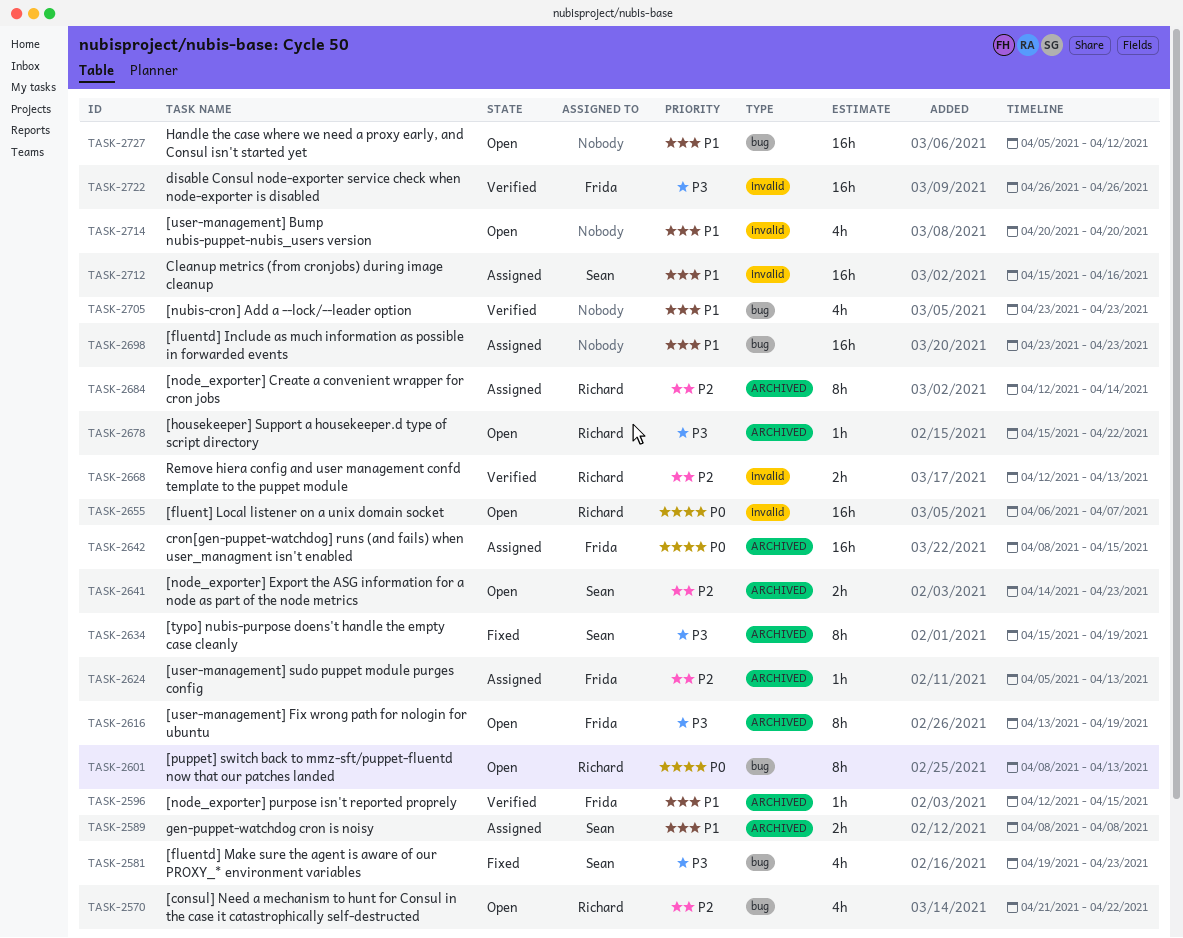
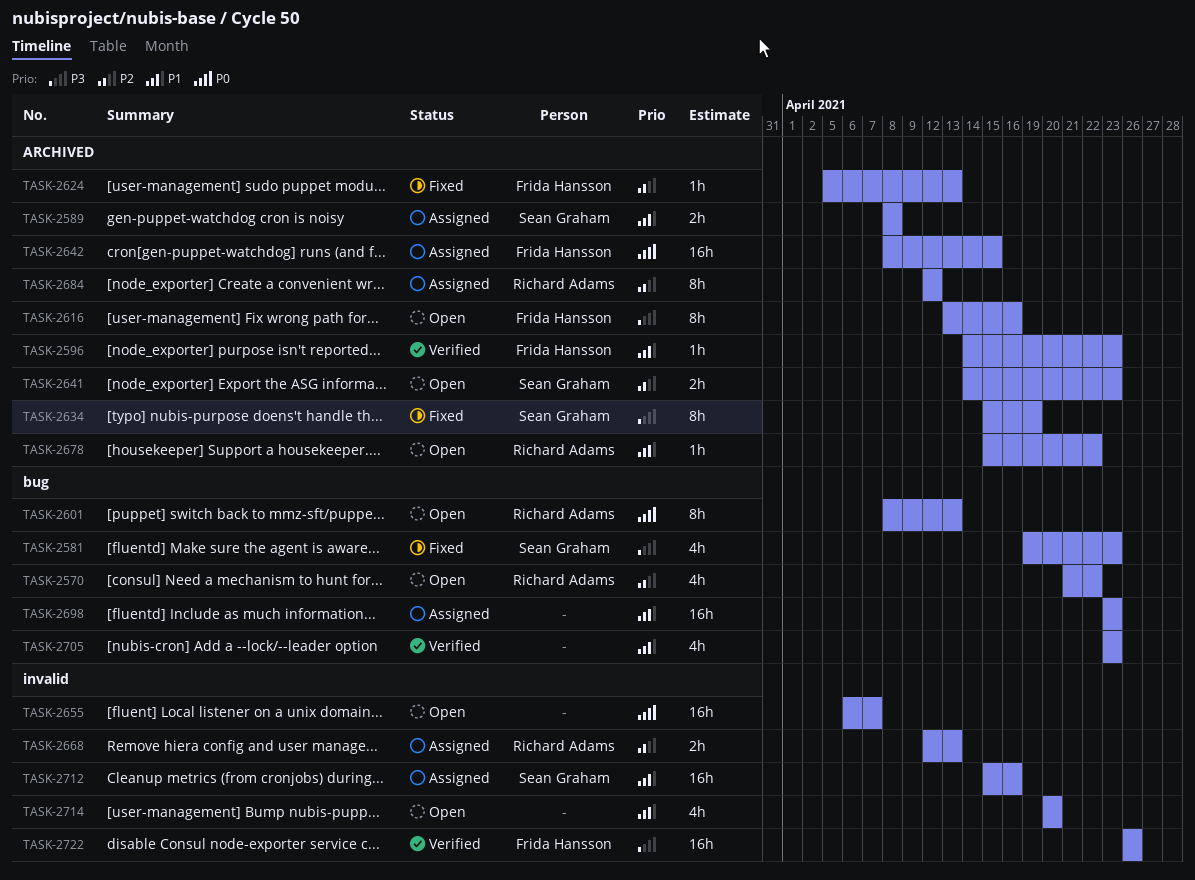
TASK-2596, start: Apr 12 -> Apr 14
TASK-2596, due: Apr 15 -> Apr 23
TASK-2616, due: Apr 19 -> Apr 16
TASK-2624, status: Assigned -> Fixed
TASK-2655, owner: Richard Adams -> none
TASK-2668, status: Verified -> Assigned
TASK-2678, priority: P3 -> P1
TASK-2684, due: Apr 14 -> Apr 12
TASK-2727: present -> none

